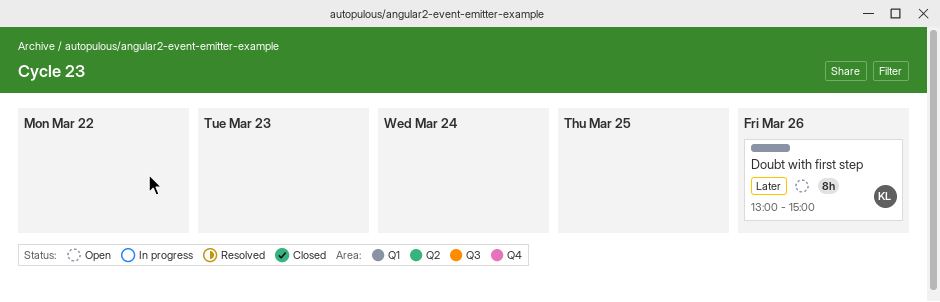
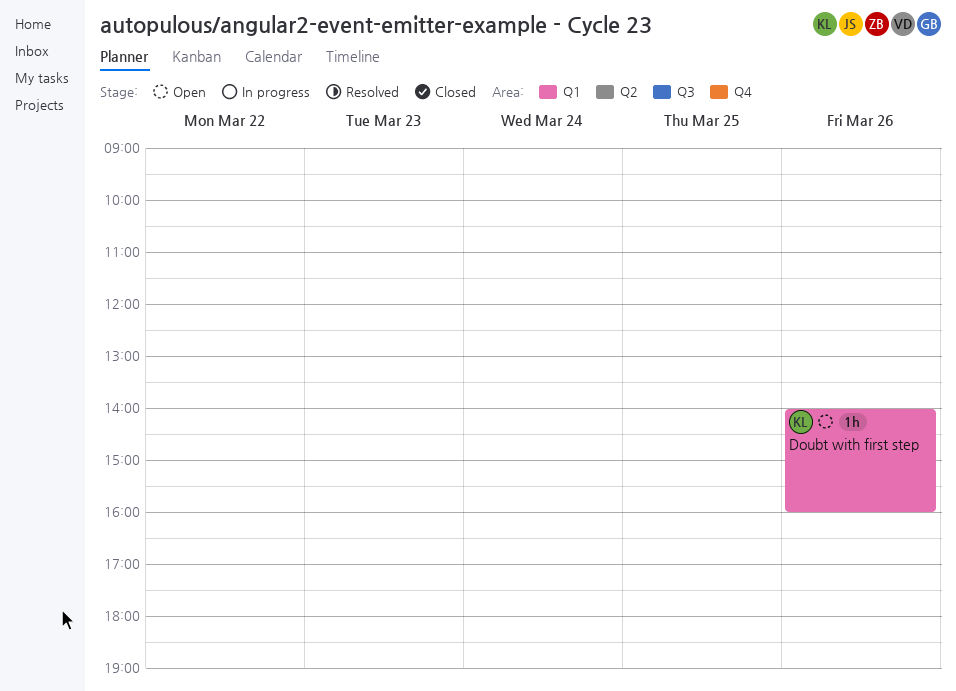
Doubt with first step, estimate: 8h -> 1h
Doubt with first step, begins: 13:00 -> 14:00
Doubt with first step, ends: 15:00 -> 16:00

